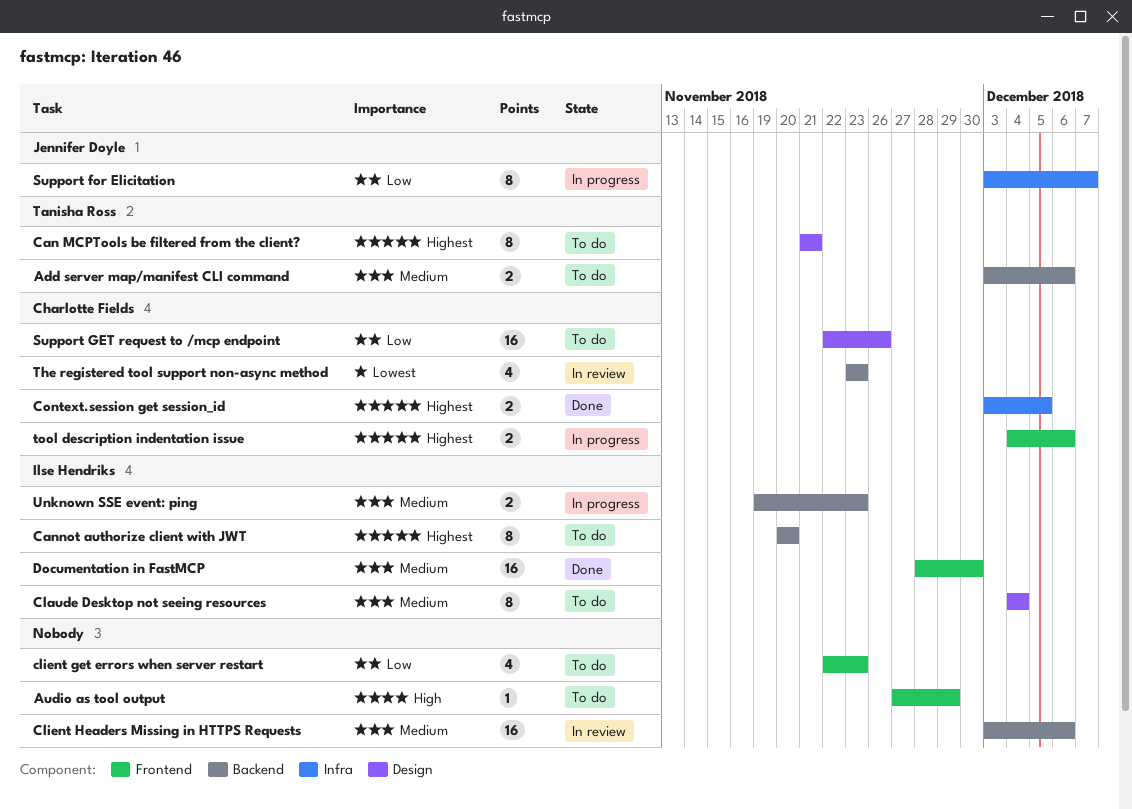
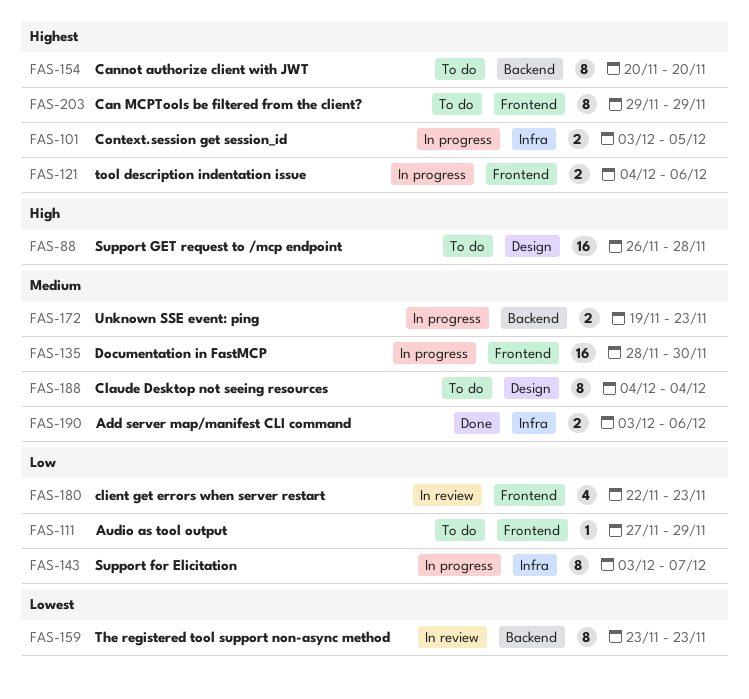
Add server map/manifest CLI command, status: To do -> Done
Add server map/manifest CLI command, label: Backend -> Infra
Audio as tool output, priority: High -> Low
Can MCPTools be filtered from the client?, label: Design -> Frontend
Can MCPTools be filtered from the client?, start: Nov 21 -> Nov 29
Can MCPTools be filtered from the client?, due: Nov 21 -> Nov 29
client get errors when server restart, status: To do -> In review
Client Headers Missing in HTTPS Requests: present -> none
Context.session get session_id, status: Done -> In progress
Documentation in FastMCP, status: Done -> In progress
Support GET request to /mcp endpoint, priority: Low -> High
Support GET request to /mcp endpoint, start: Nov 22 -> Nov 26
Support GET request to /mcp endpoint, due: Nov 26 -> Nov 28
The registered tool support non-async method, estimate: 4 -> 8

